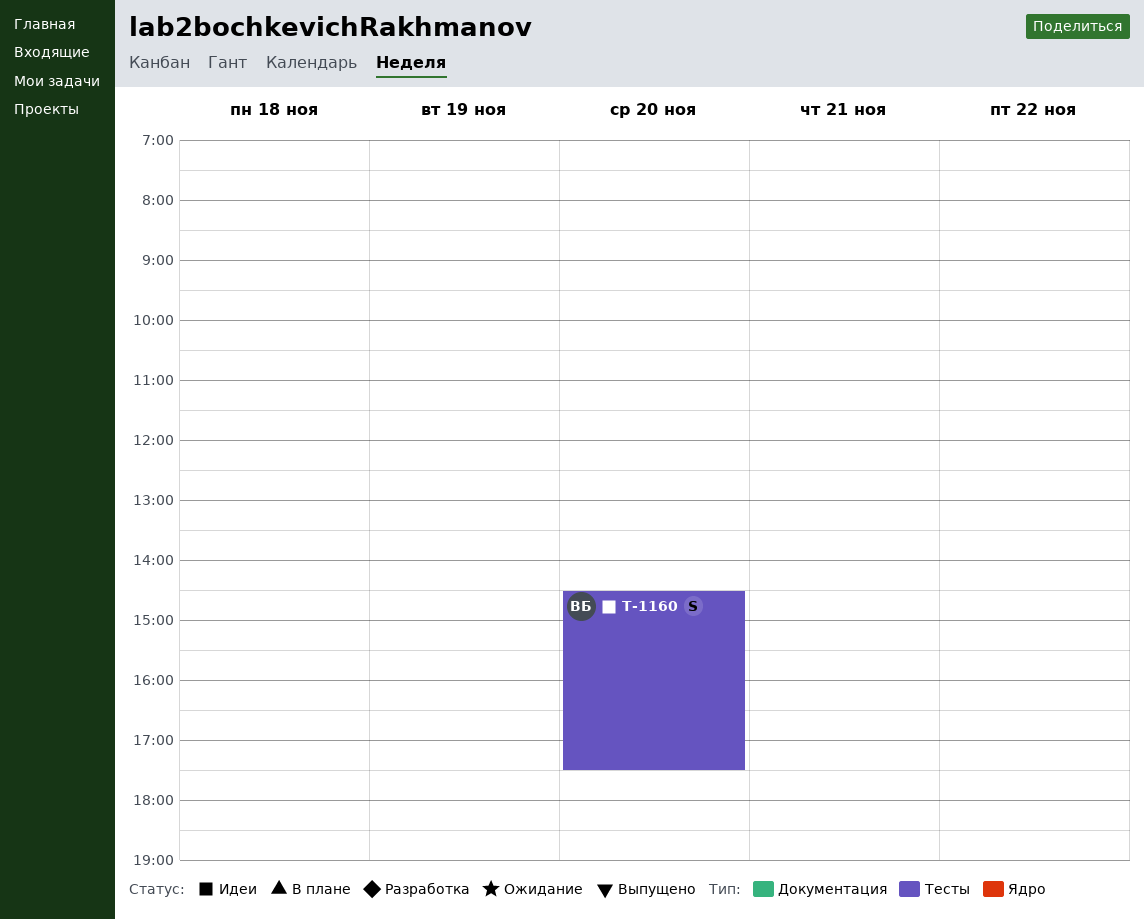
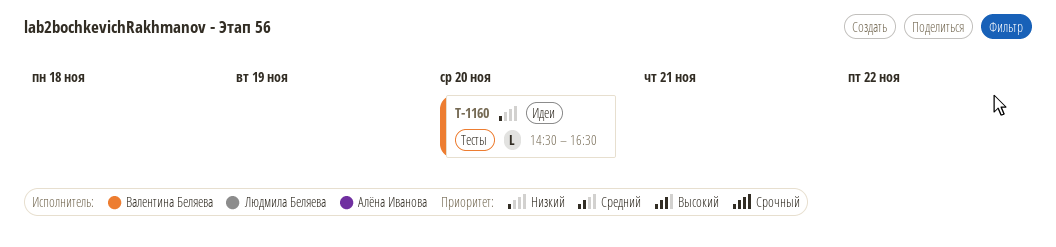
T-1160, estimate: S -> L
T-1160, ends: 17:30 -> 16:30

